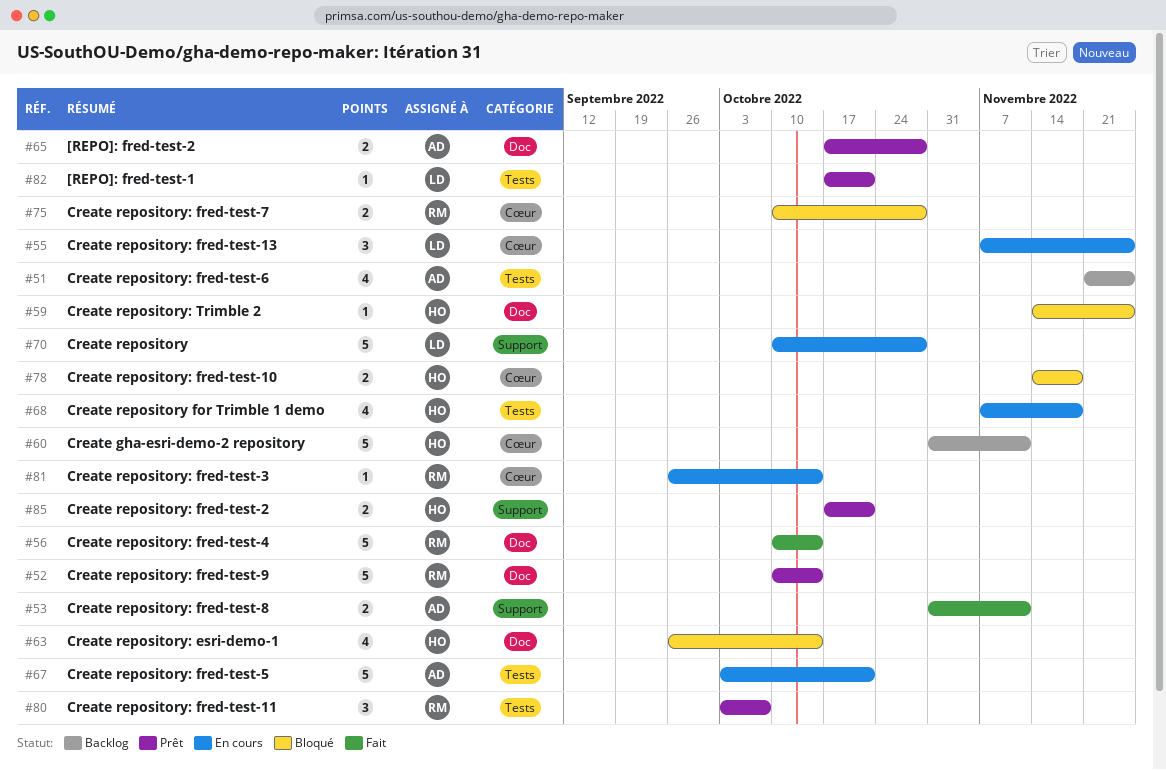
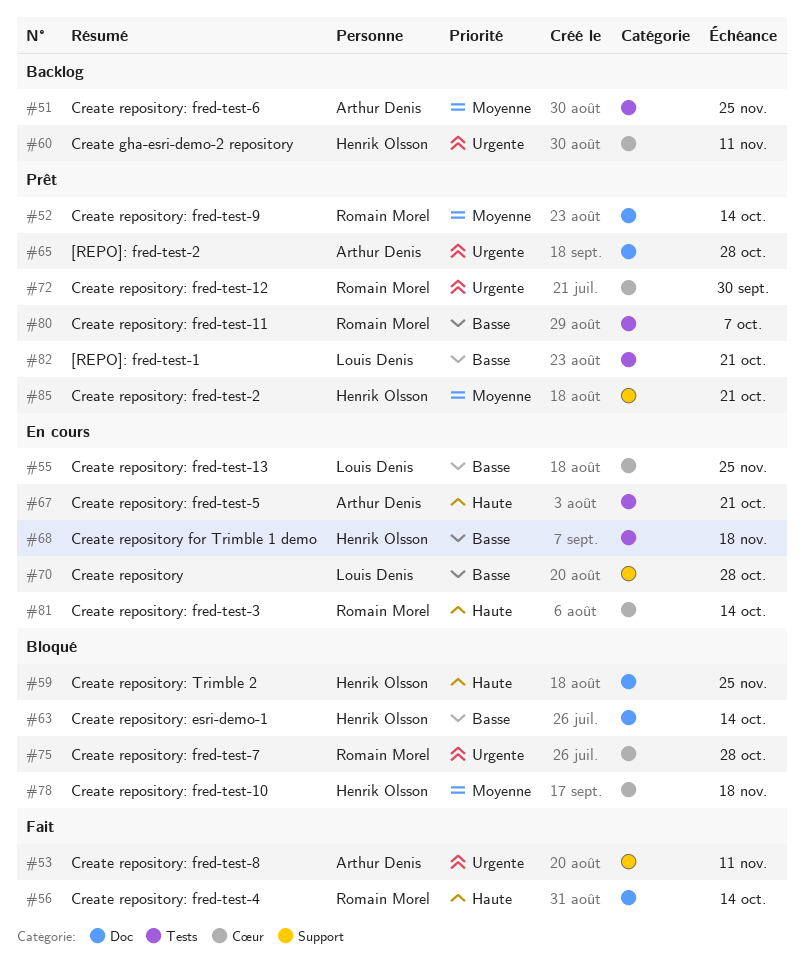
#72: none -> present

